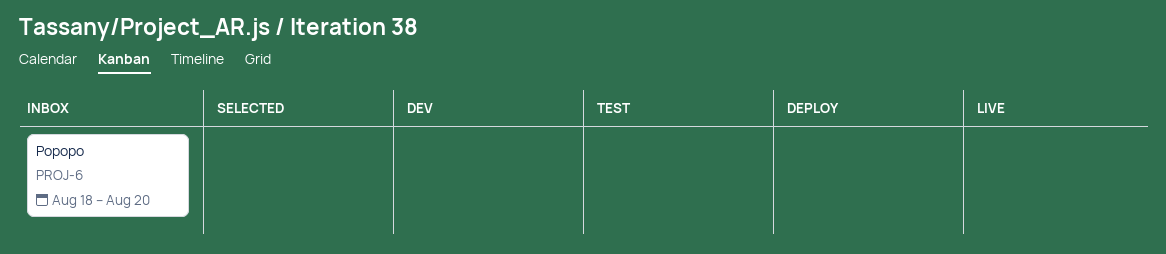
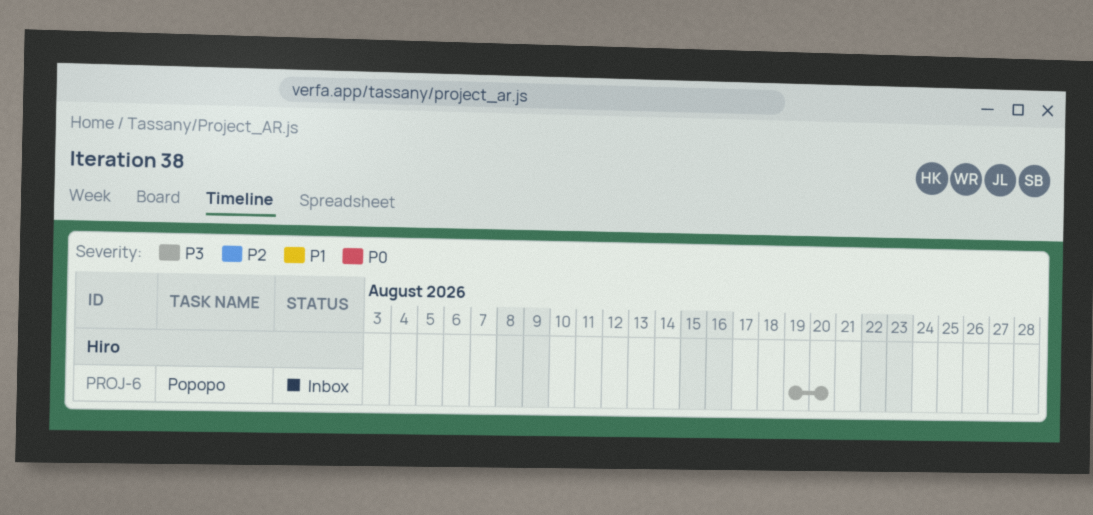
PROJ-6, start: Aug 18 -> Aug 19

